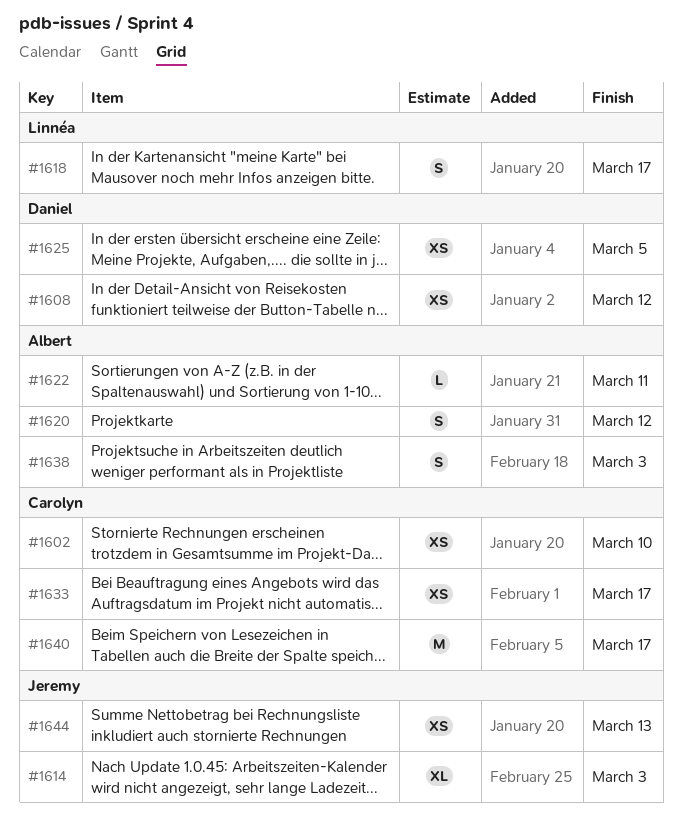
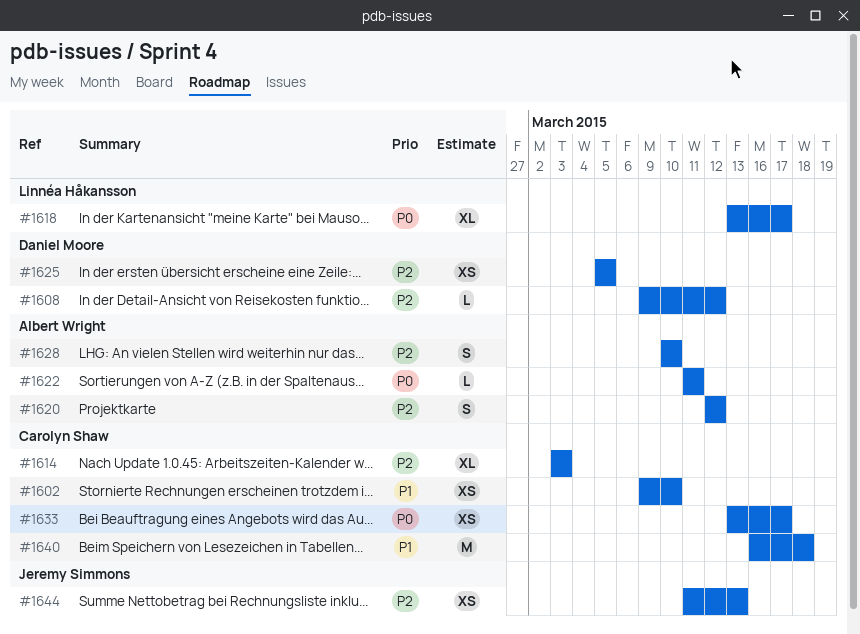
#1608, estimate: XS -> L
#1614, owner: Jeremy Simmons -> Carolyn Shaw
#1618, estimate: S -> XL
#1628: none -> present
#1638: present -> none
#1640, due: Mar 17 -> Mar 18

